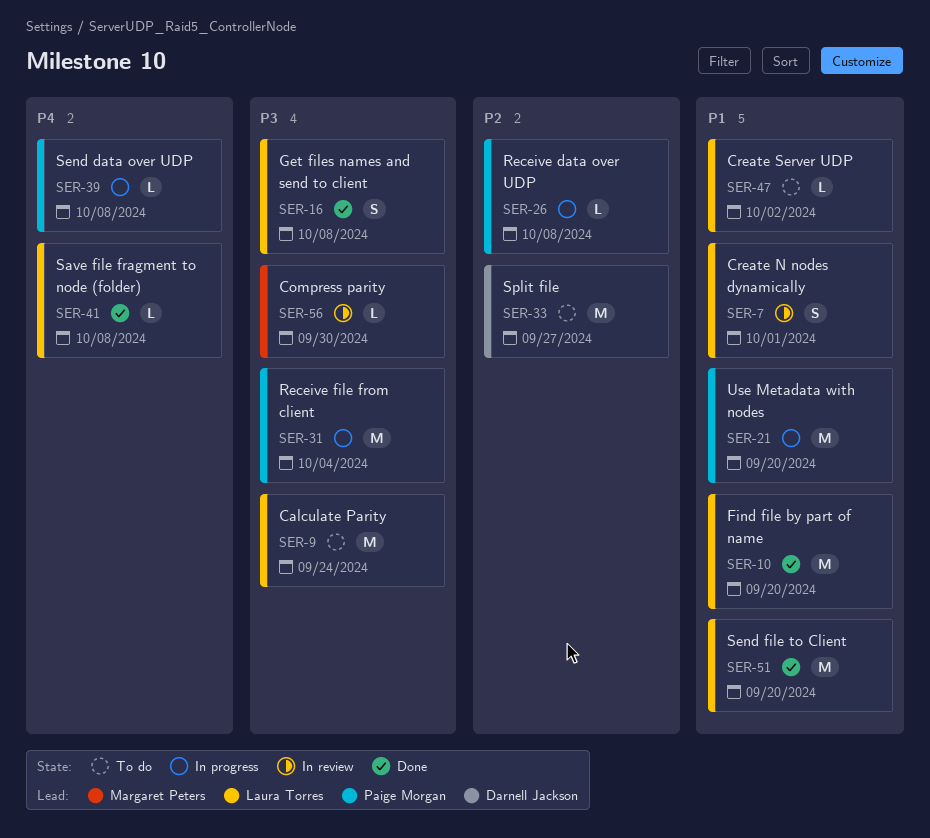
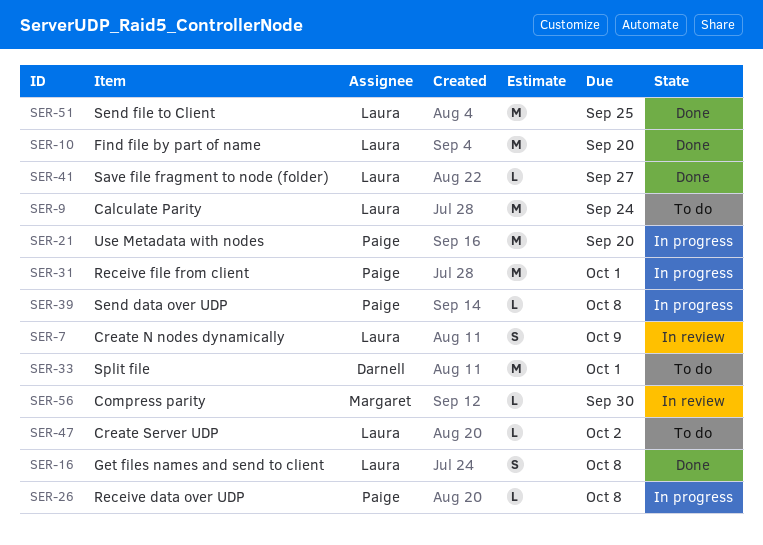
SER-7, due: Oct 1 -> Oct 9
SER-31, due: Oct 4 -> Oct 1
SER-33, due: Sep 27 -> Oct 1
SER-41, due: Oct 8 -> Sep 27
SER-51, due: Sep 20 -> Sep 25

